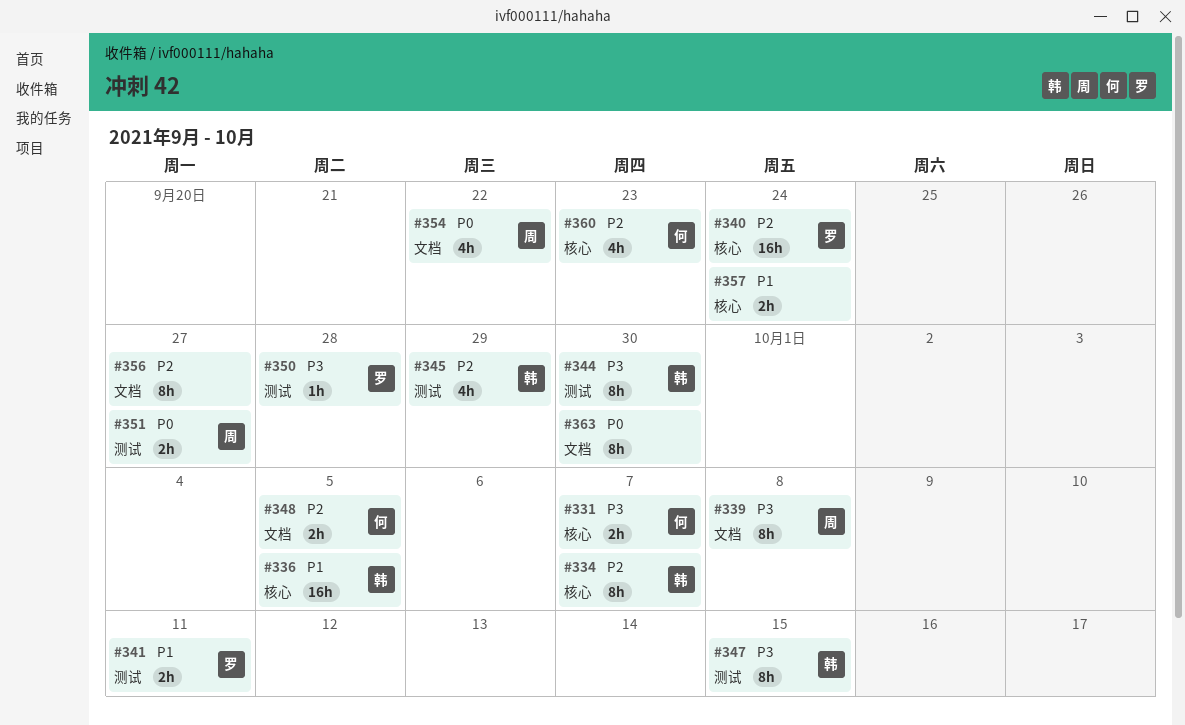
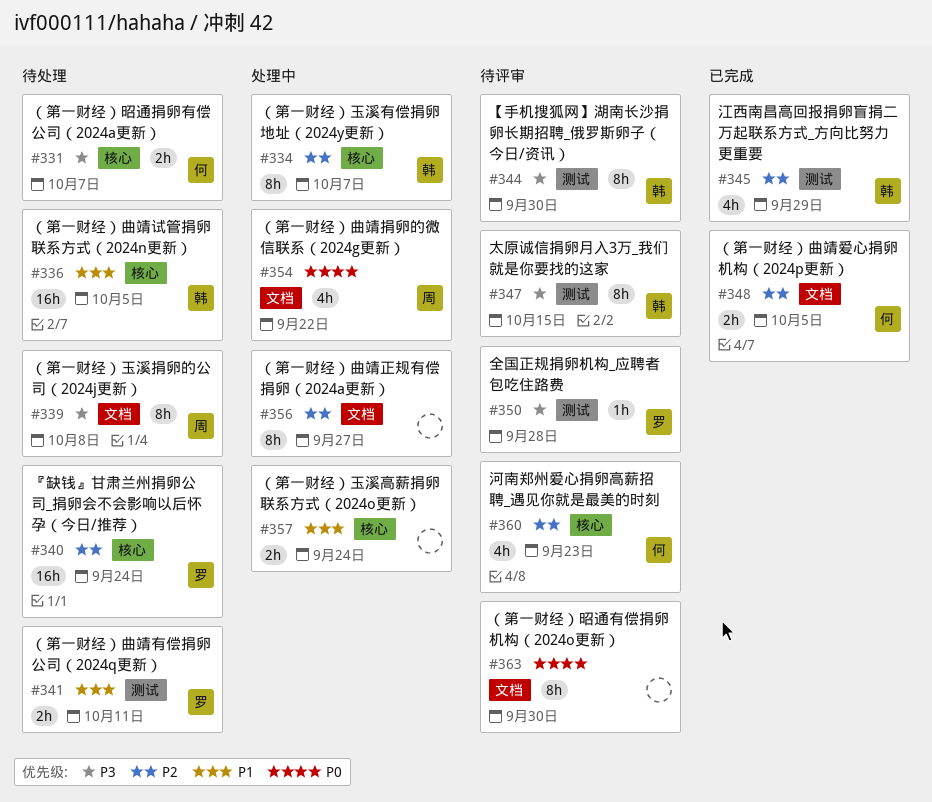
#351: present -> none

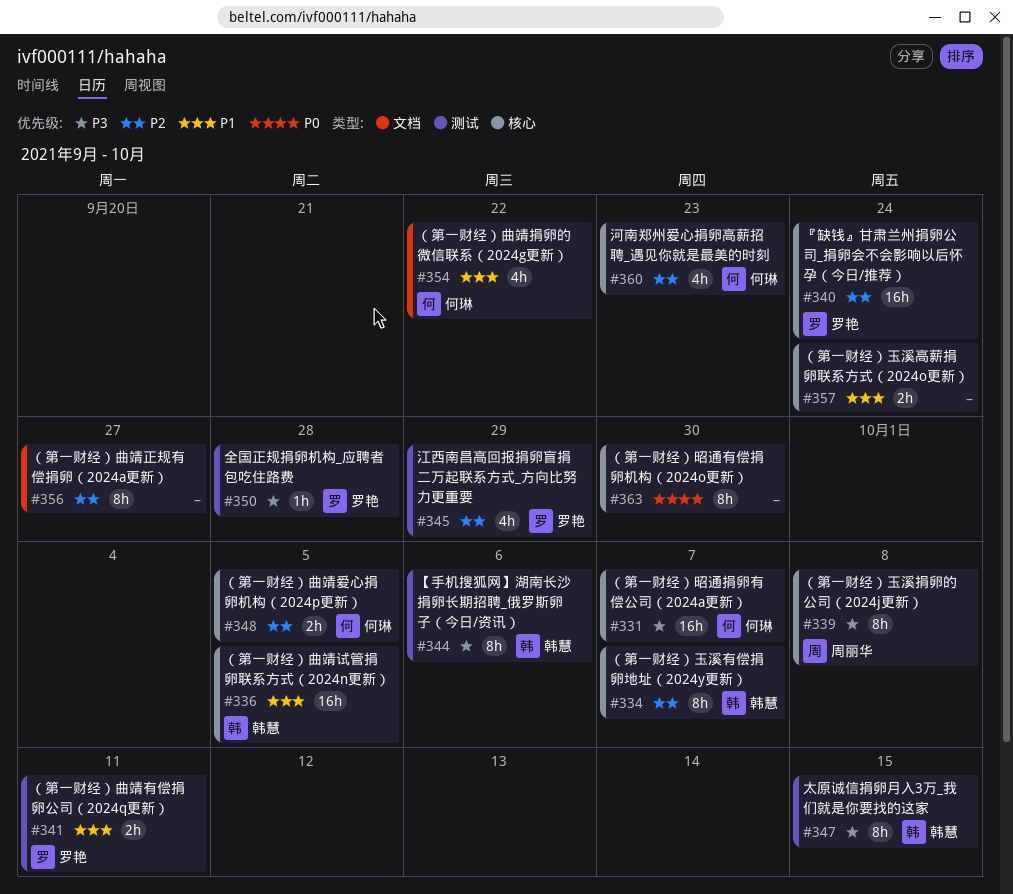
#331, estimate: 2h -> 16h
#339, label: 文档 -> 核心
#344, due: Sep 30 -> Oct 6
#345, owner: 韩慧 -> 罗艳
#348, label: 文档 -> 核心
#354, owner: 周丽华 -> 何琳
#354, priority: P0 -> P1
#363, label: 文档 -> 核心

